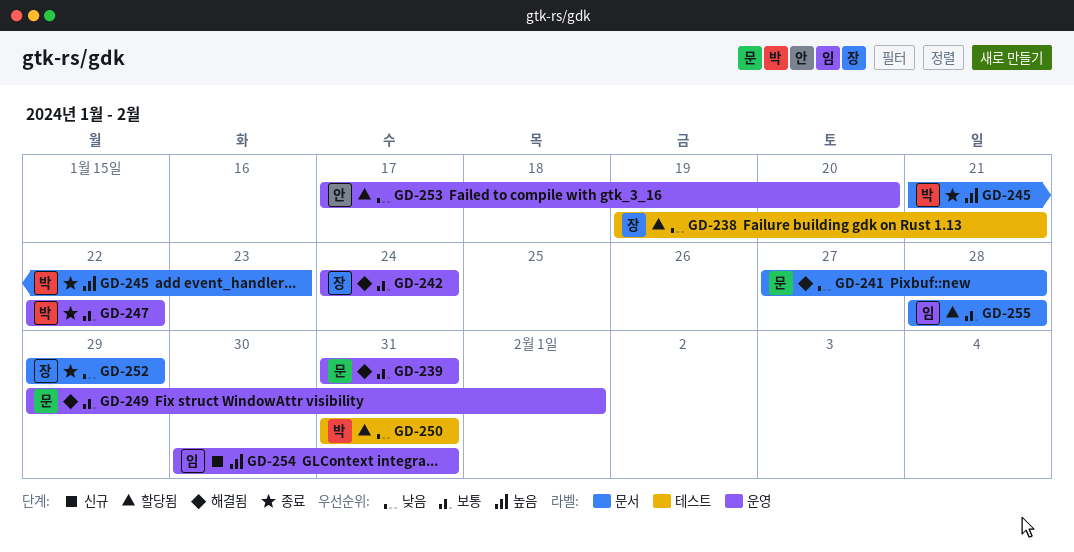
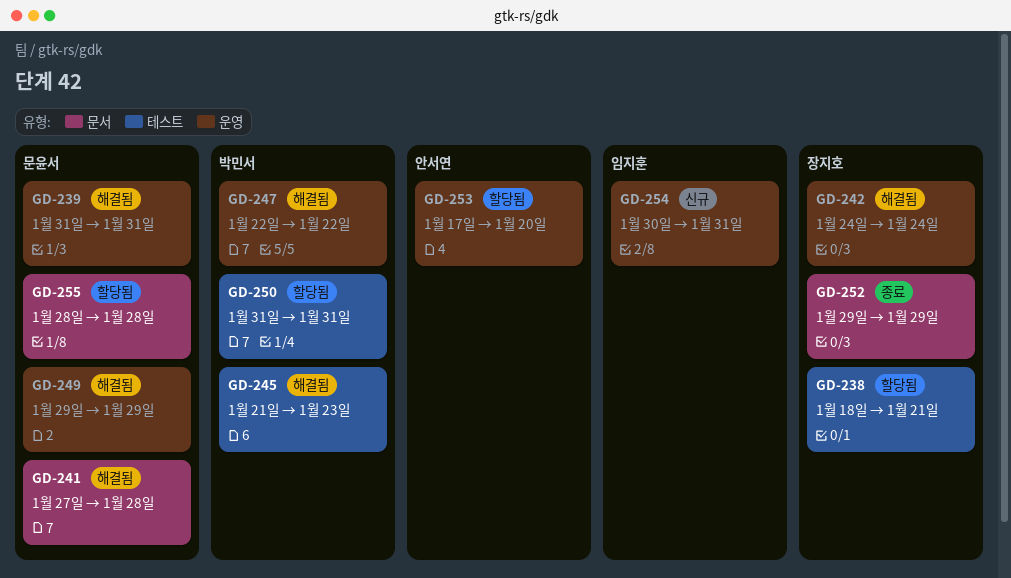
GD-238, start: Jan 19 -> Jan 18
GD-245, status: 종료 -> 해결됨
GD-245, label: 문서 -> 테스트
GD-247, status: 종료 -> 해결됨
GD-249, due: Feb 1 -> Jan 29
GD-255, owner: 임지훈 -> 문윤서

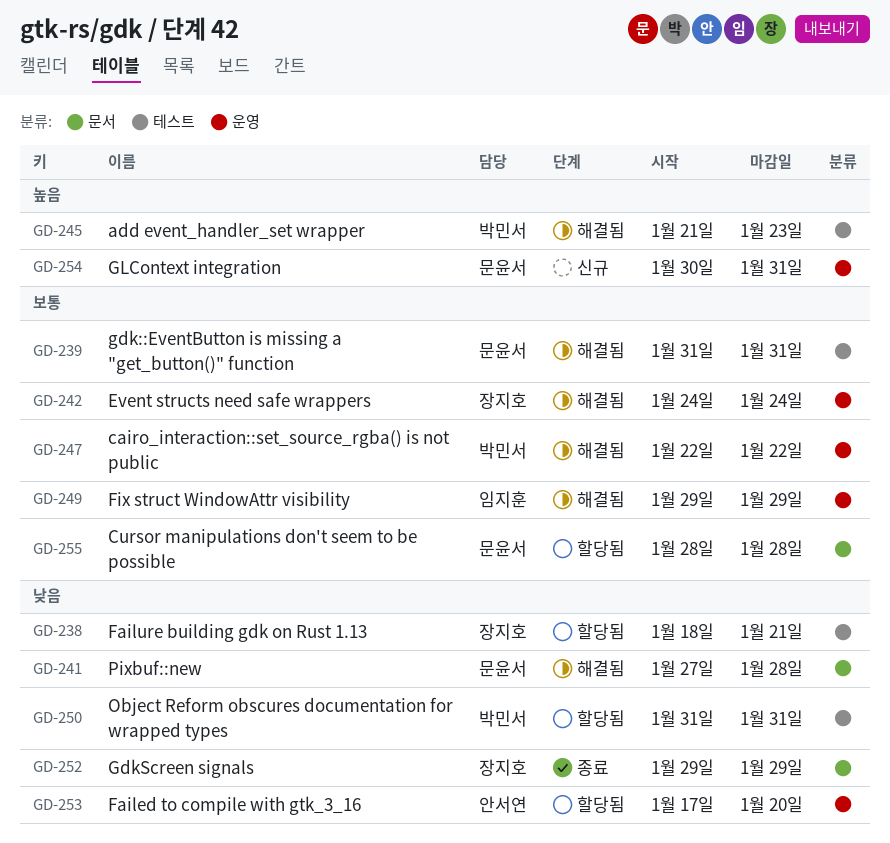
GD-239, label: 운영 -> 테스트
GD-249, owner: 문윤서 -> 임지훈
GD-254, owner: 임지훈 -> 문윤서

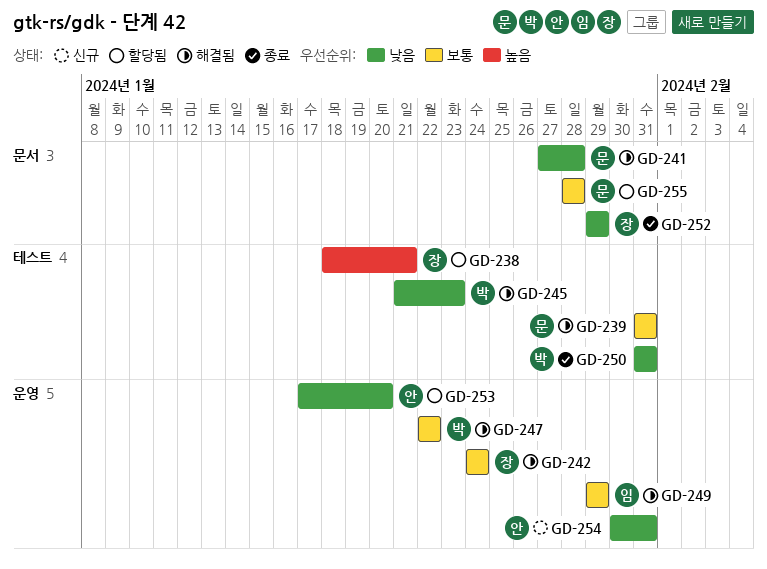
GD-238, priority: 낮음 -> 높음
GD-245, priority: 높음 -> 낮음
GD-250, status: 할당됨 -> 종료
GD-254, owner: 문윤서 -> 안서연
GD-254, priority: 높음 -> 낮음

